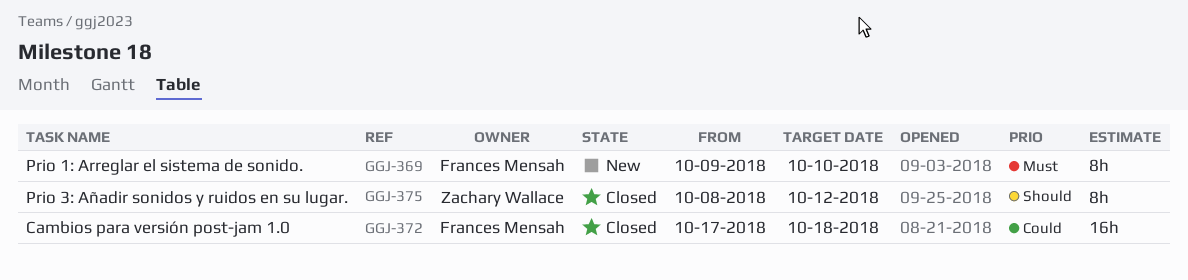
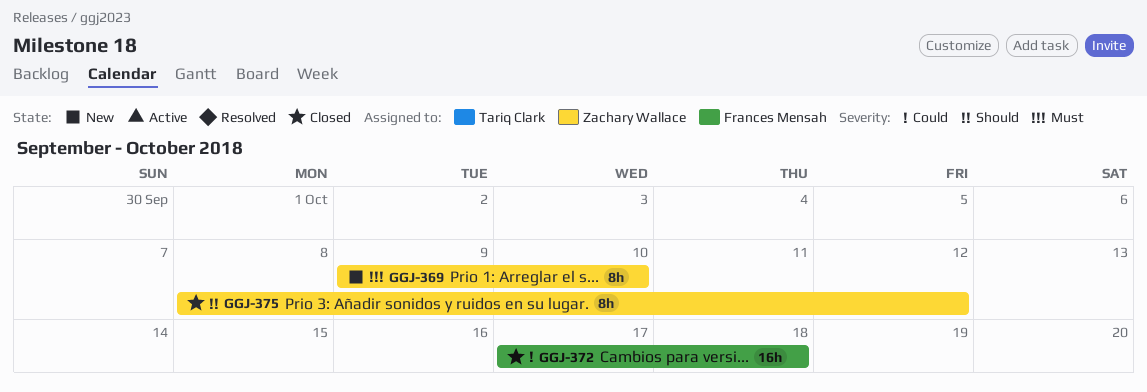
GGJ-369, owner: Frances Mensah -> Zachary Wallace

